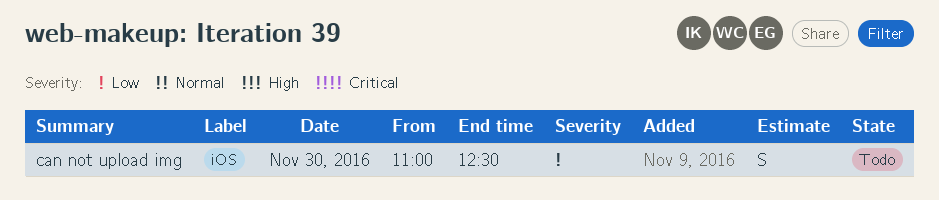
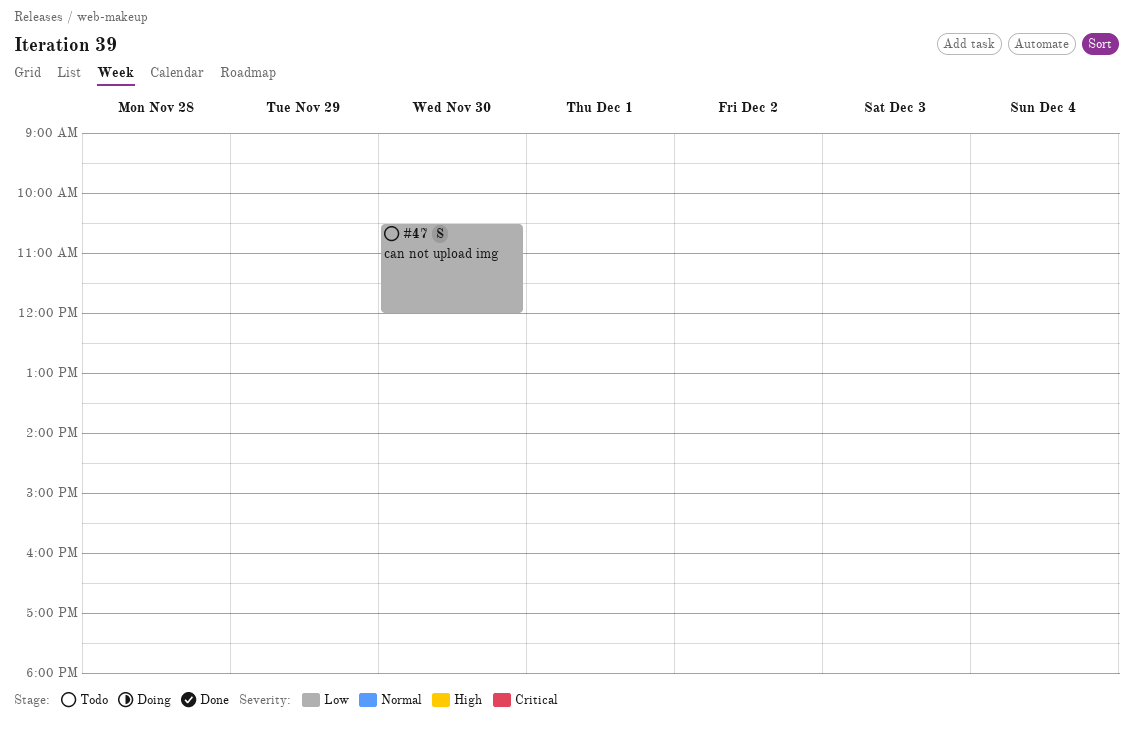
can not upload img, begins: 11:00 -> 10:30
can not upload img, ends: 12:30 -> 12:00

